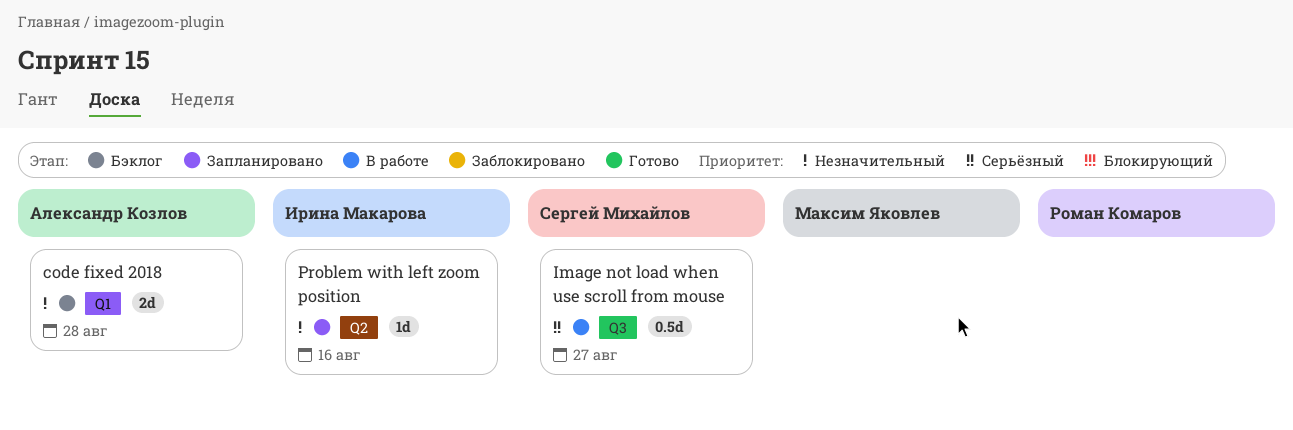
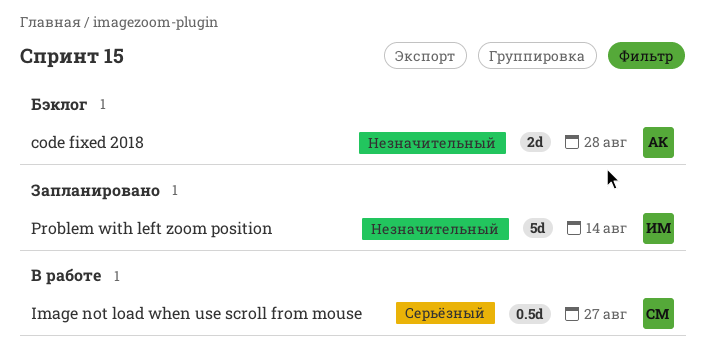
Problem with left zoom position, estimate: 1d -> 5d
Problem with left zoom position, due: Aug 16 -> Aug 14

